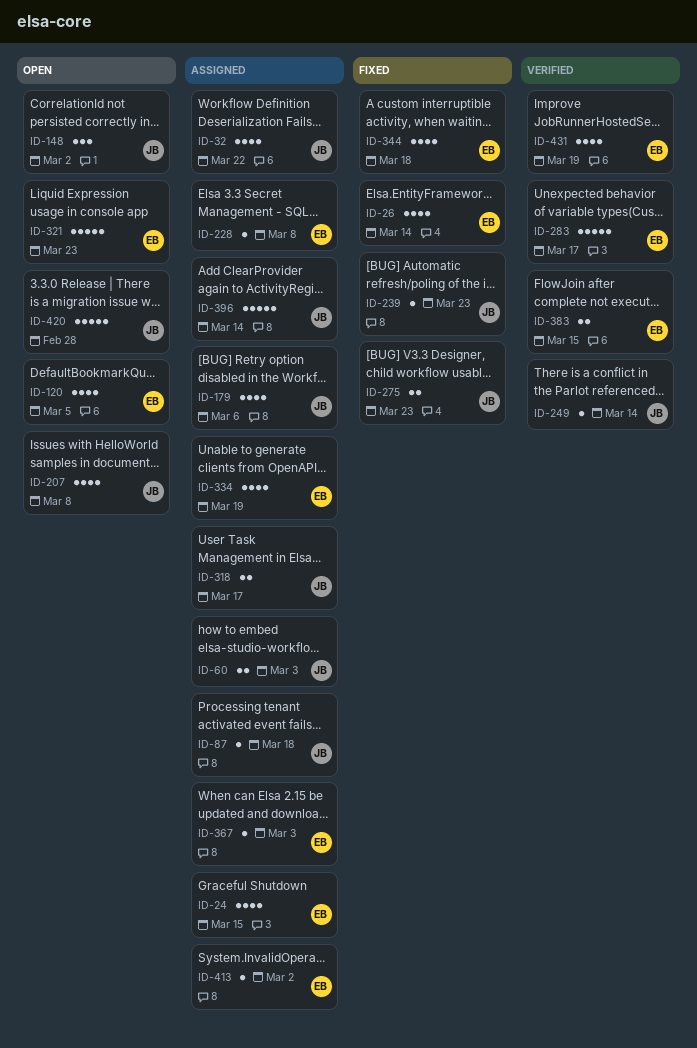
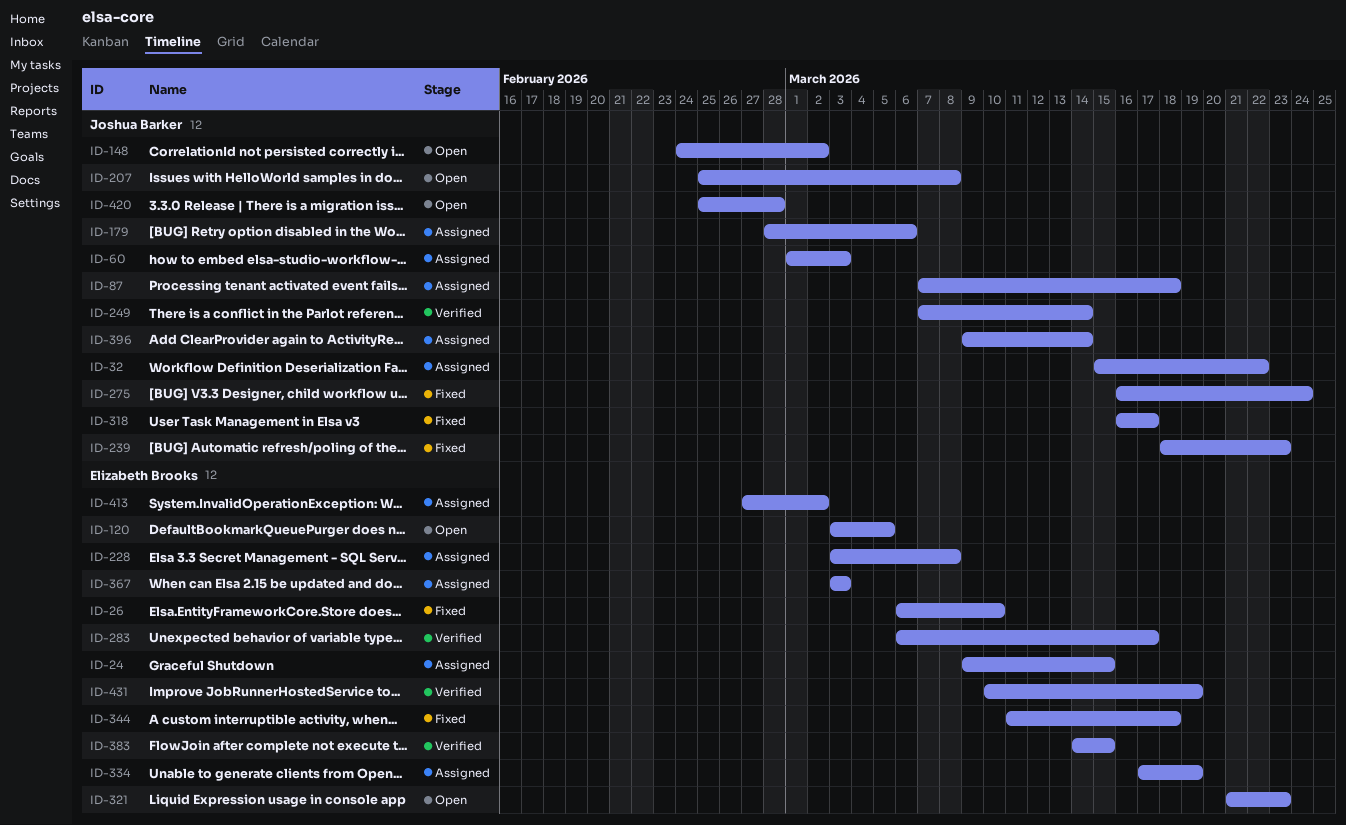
ID-26, due: Mar 14 -> Mar 10
ID-275, due: Mar 23 -> Mar 24
ID-318, status: Assigned -> Fixed

